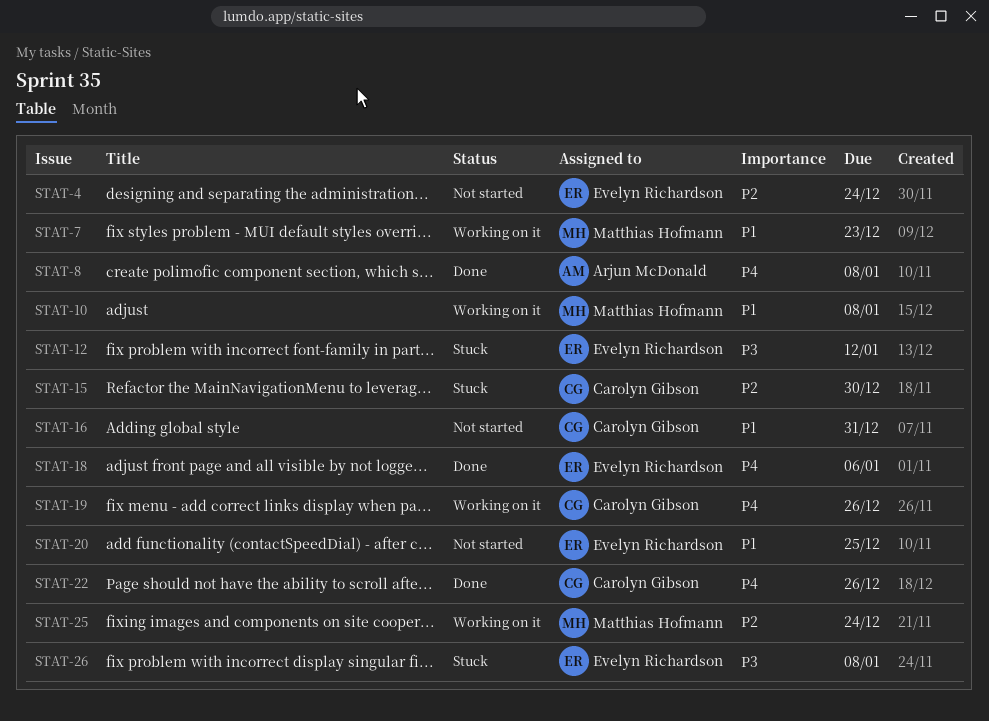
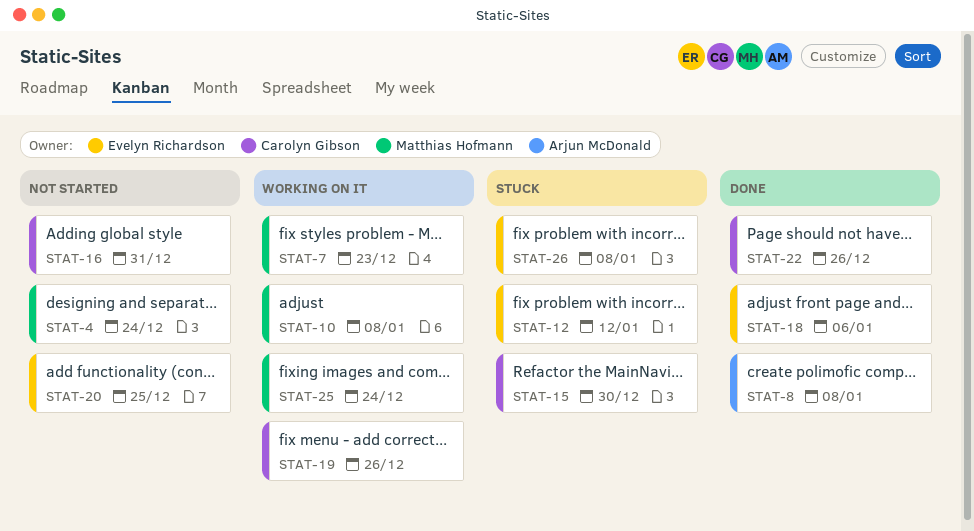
STAT-4, owner: Evelyn Richardson -> Matthias Hofmann

